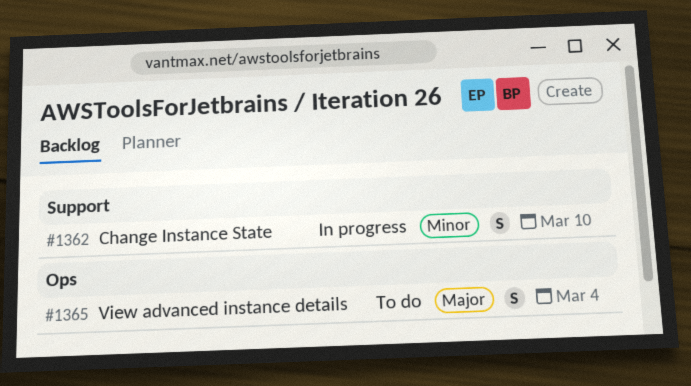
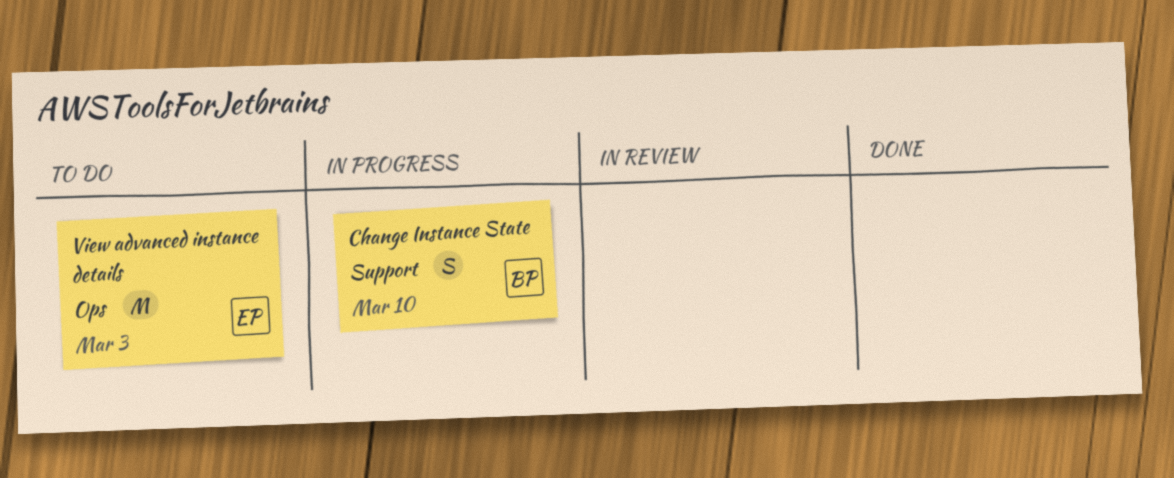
View advanced instance details, estimate: S -> M
View advanced instance details, due: Mar 4 -> Mar 3

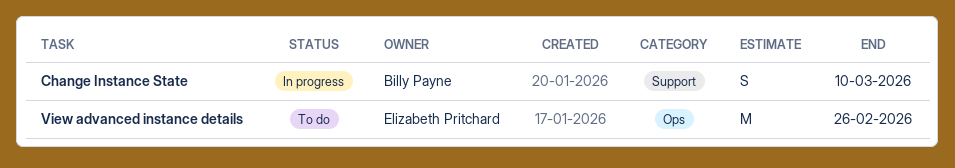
View advanced instance details, due: Mar 3 -> Feb 26

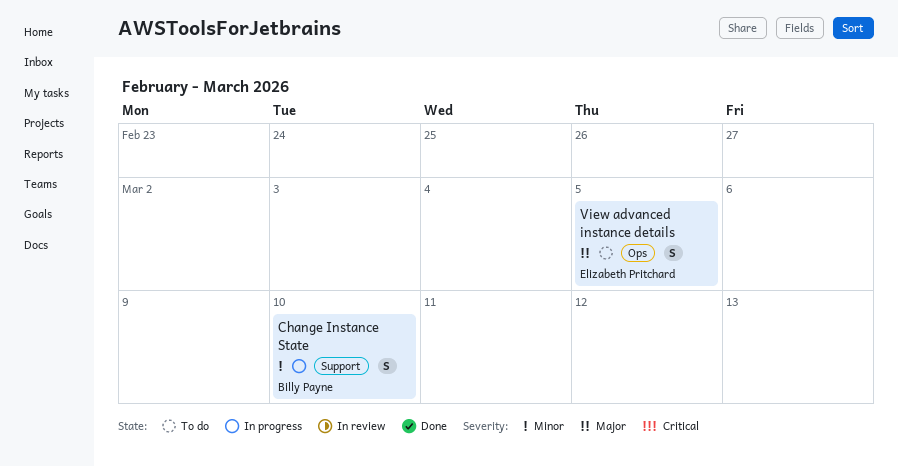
View advanced instance details, estimate: M -> S
View advanced instance details, due: Feb 26 -> Mar 5

